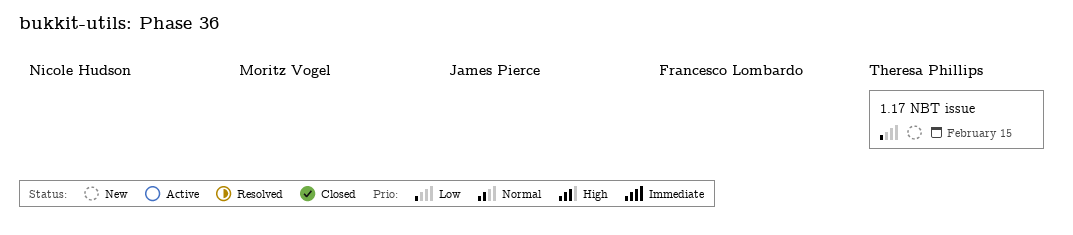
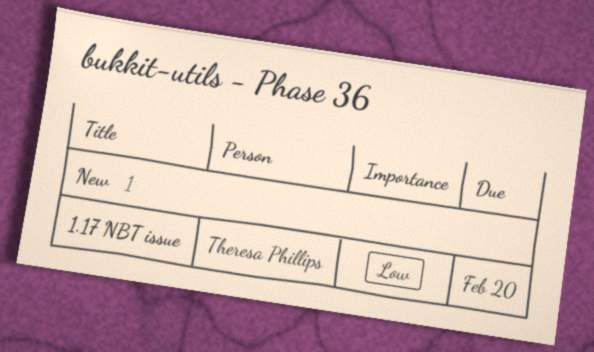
1.17 NBT issue, due: Feb 15 -> Feb 20

